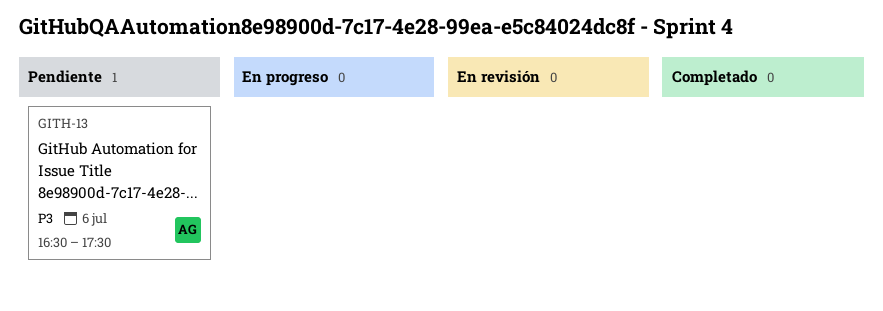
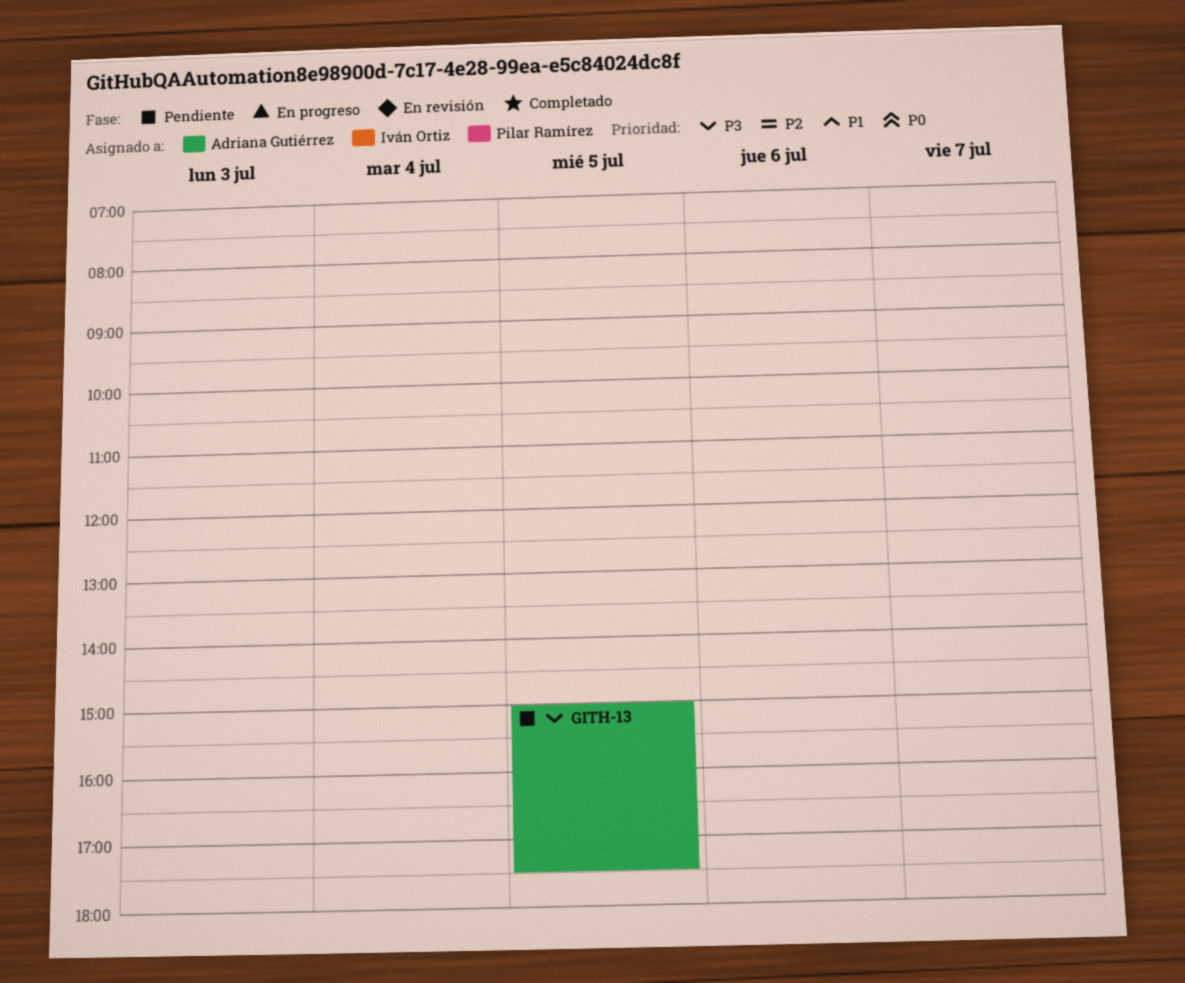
GITH-13, day: Jul 6 -> Jul 5
GITH-13, begins: 16:30 -> 15:00

